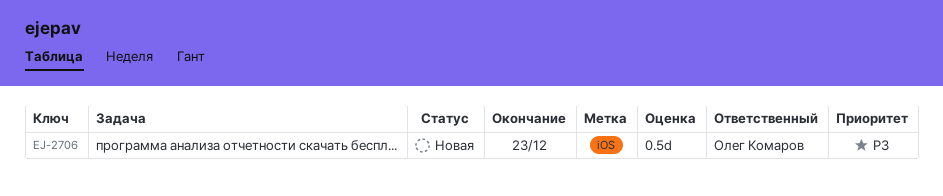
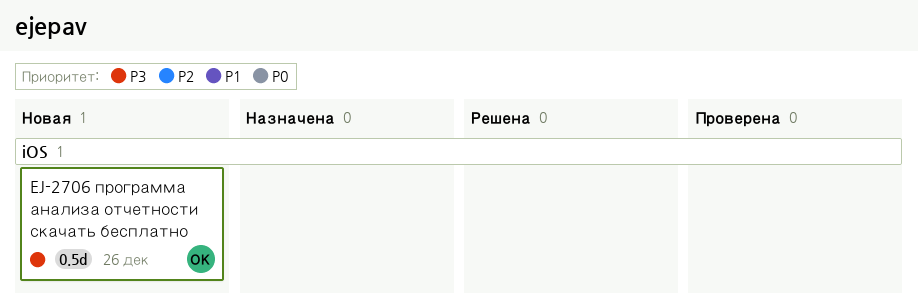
EJ-2706, due: Dec 23 -> Dec 26

